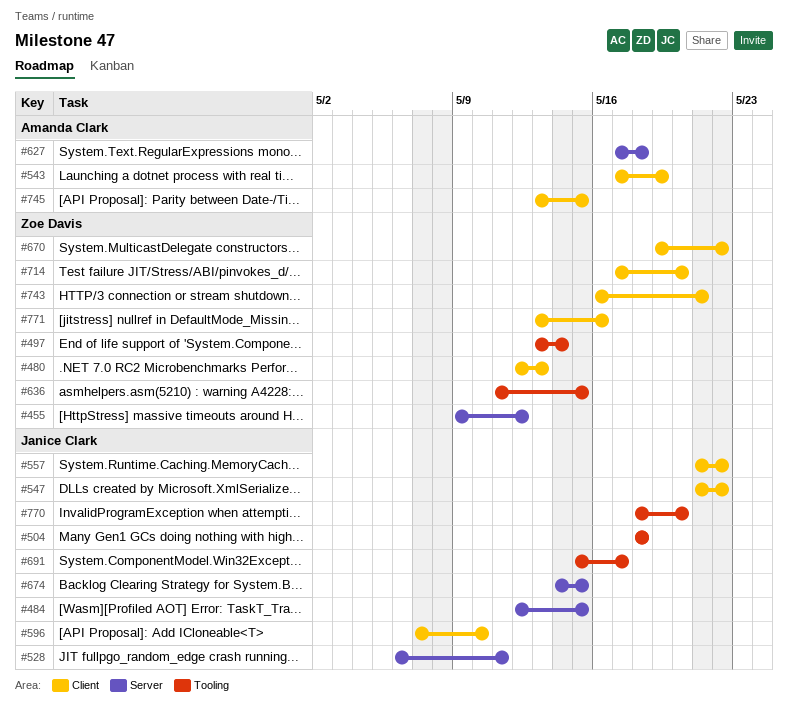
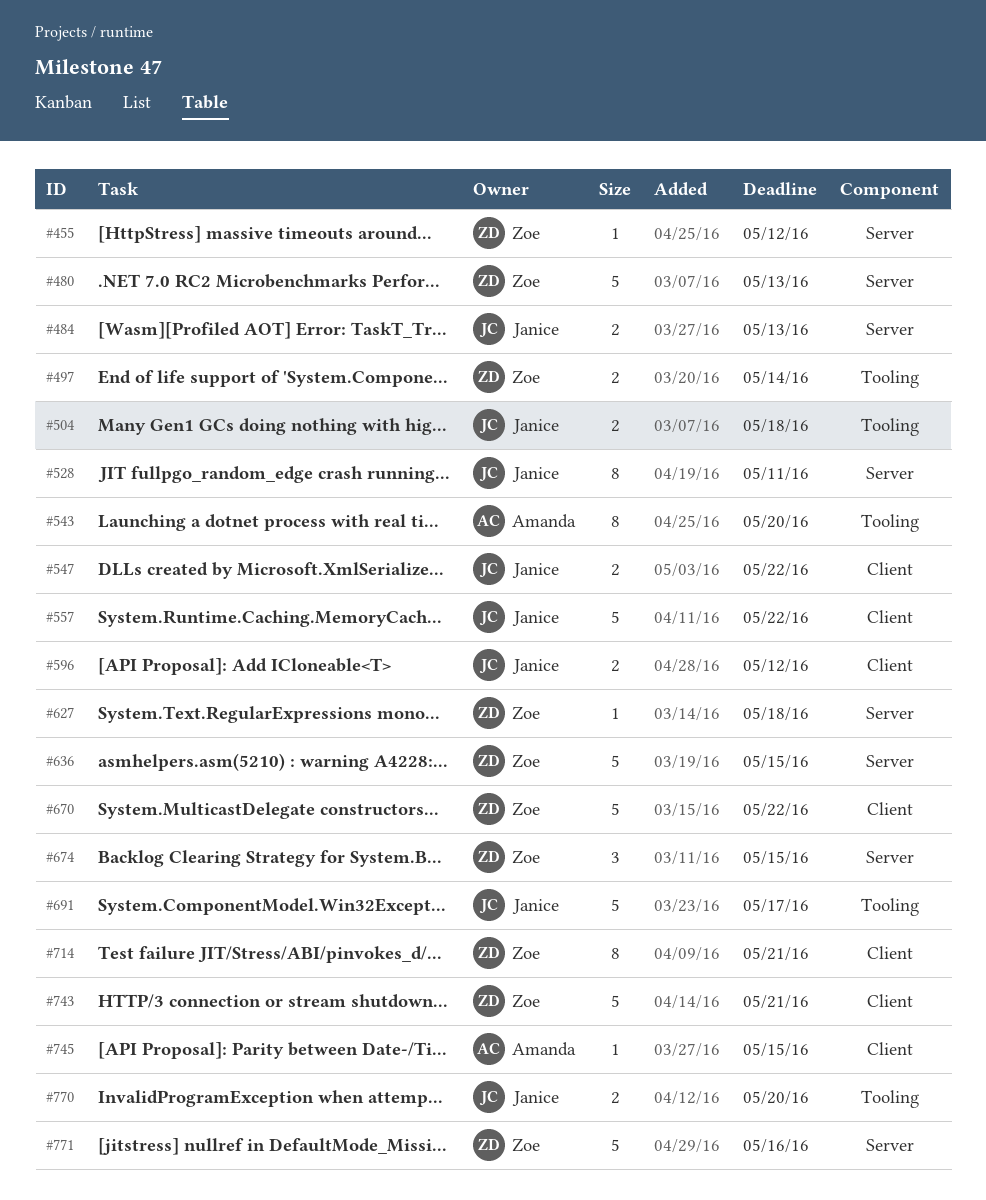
#480, label: Client -> Server
#484, due: May 15 -> May 13
#543, label: Client -> Tooling
#543, due: May 19 -> May 20
#596, due: May 10 -> May 12
#627, owner: Amanda Clark -> Zoe Davis
#636, label: Tooling -> Server
#674, owner: Janice Clark -> Zoe Davis
#714, due: May 20 -> May 21
#771, label: Client -> Server

